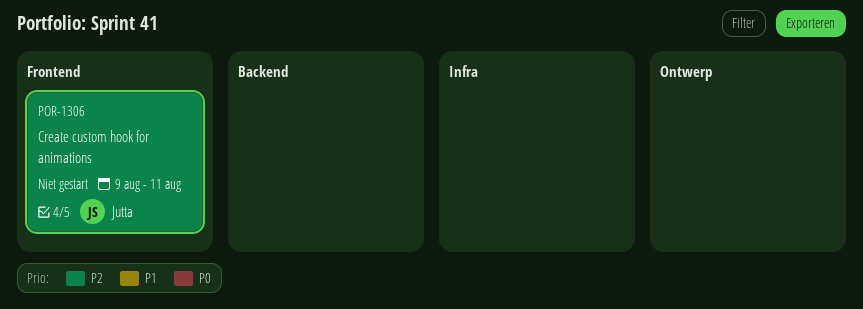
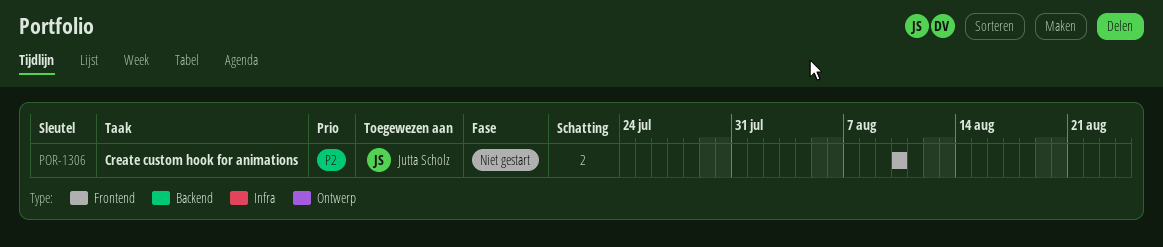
POR-1306, start: Aug 9 -> Aug 10
POR-1306, due: Aug 11 -> Aug 10

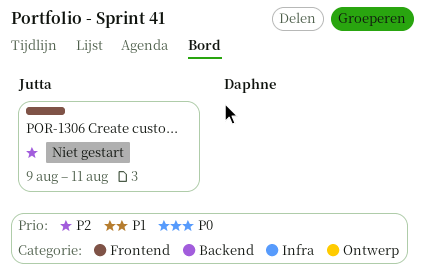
POR-1306, start: Aug 10 -> Aug 9
POR-1306, due: Aug 10 -> Aug 11

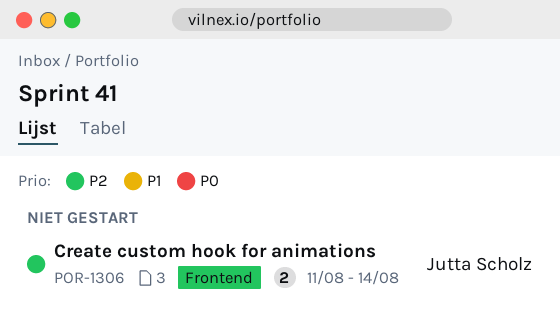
POR-1306, start: Aug 9 -> Aug 11
POR-1306, due: Aug 11 -> Aug 14

